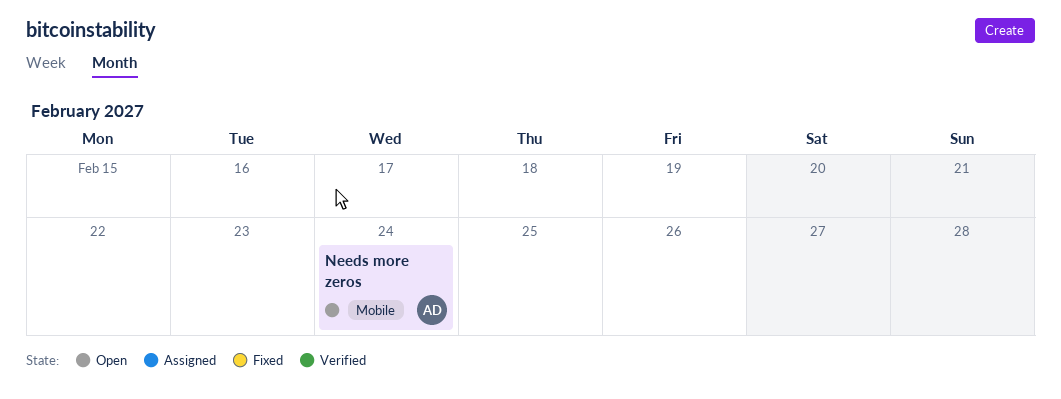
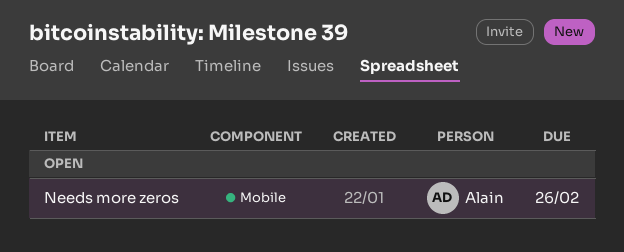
Needs more zeros, due: Feb 24 -> Feb 26

